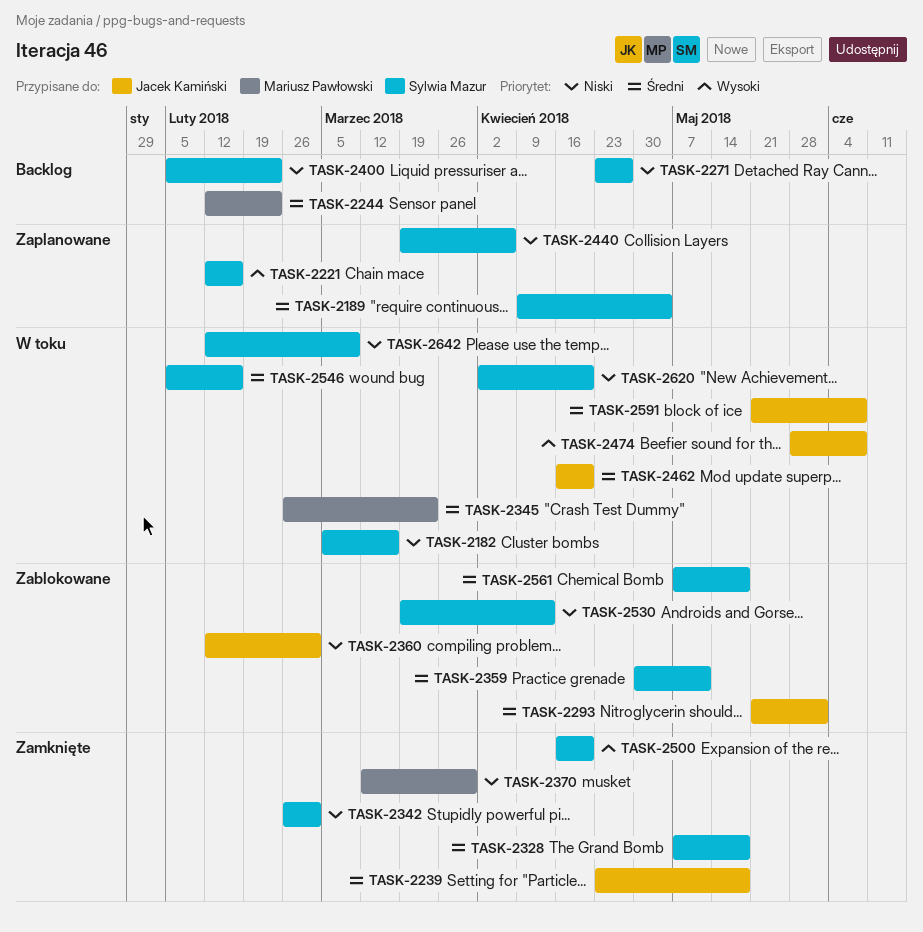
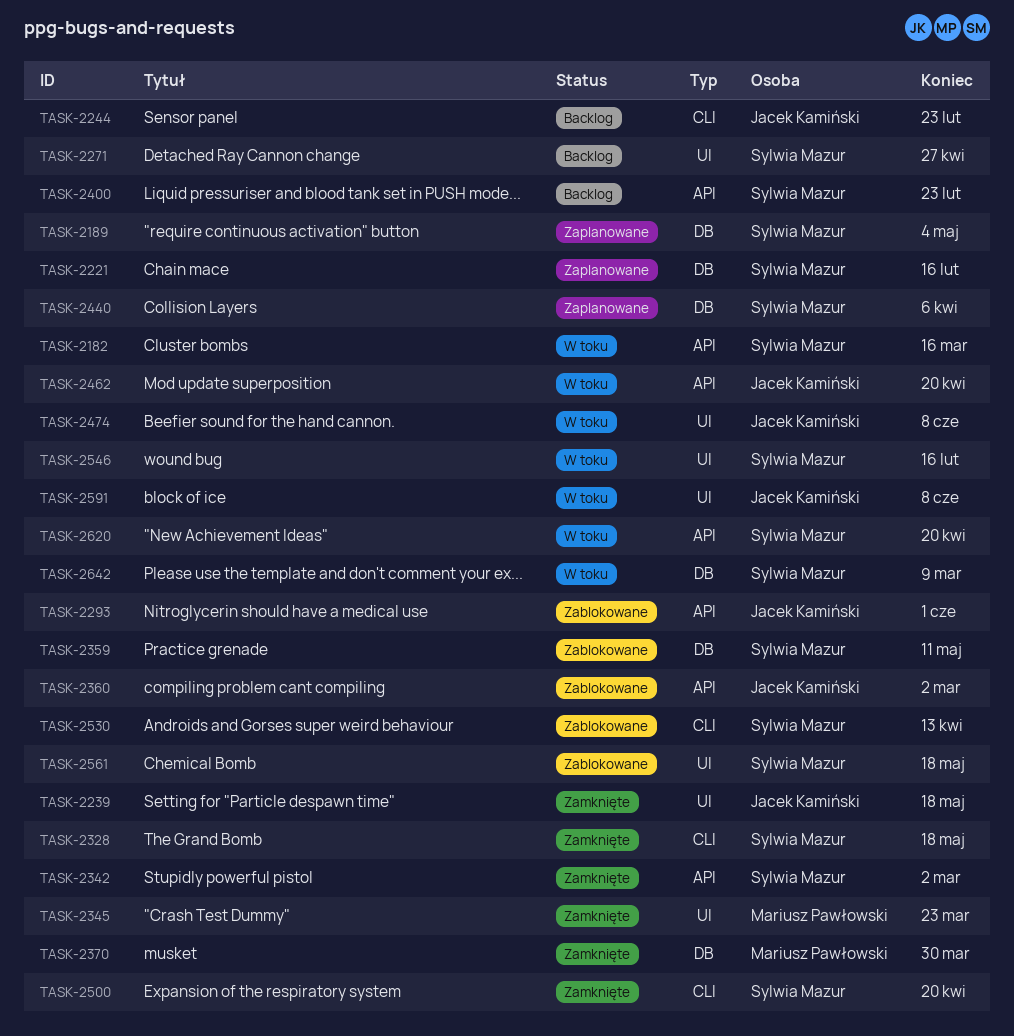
TASK-2244, owner: Mariusz Pawłowski -> Jacek Kamiński
TASK-2345, status: W toku -> Zamknięte

